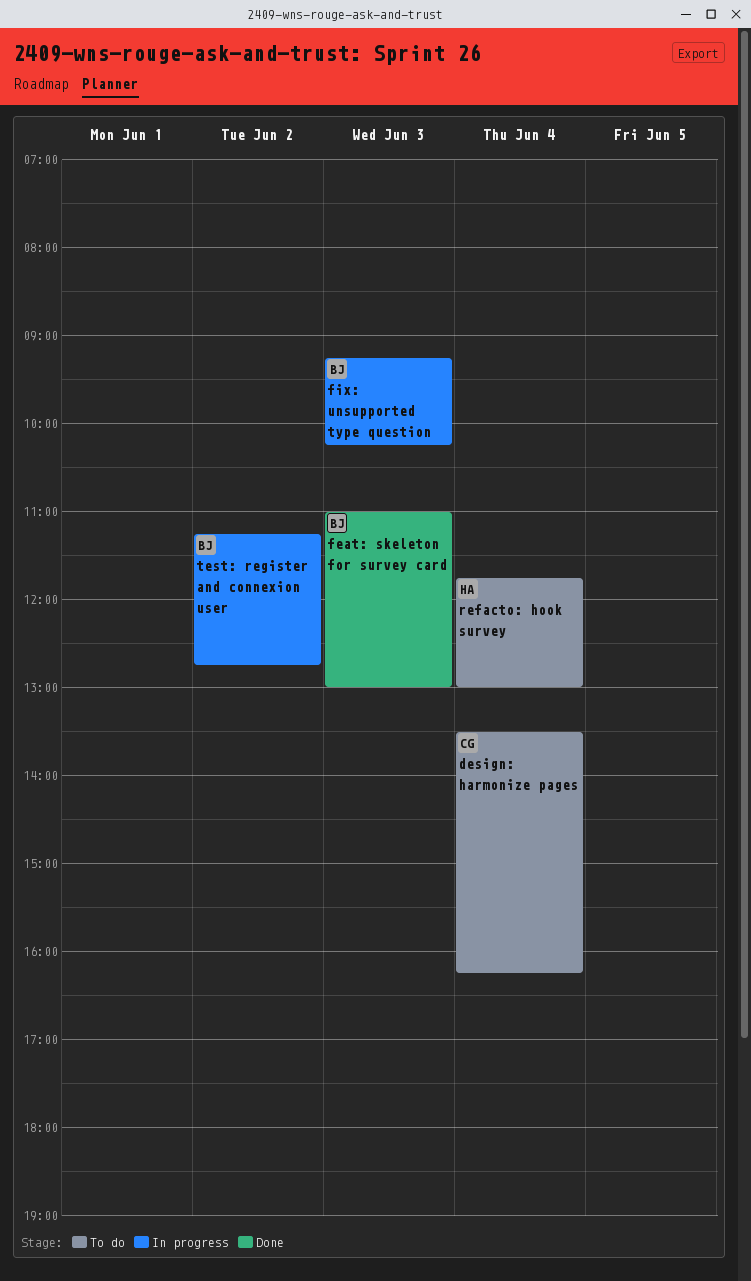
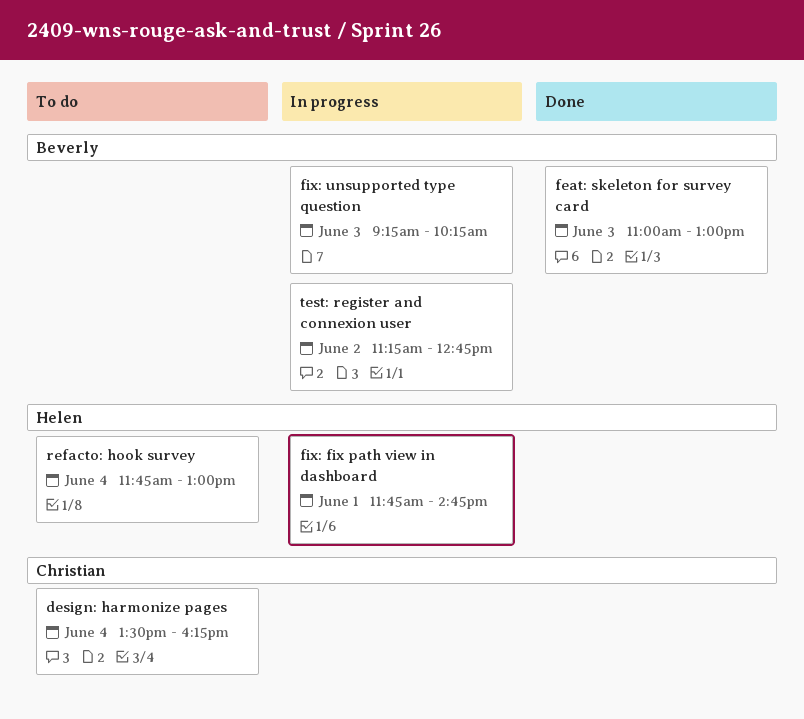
fix: fix path view in dashboard: none -> present

